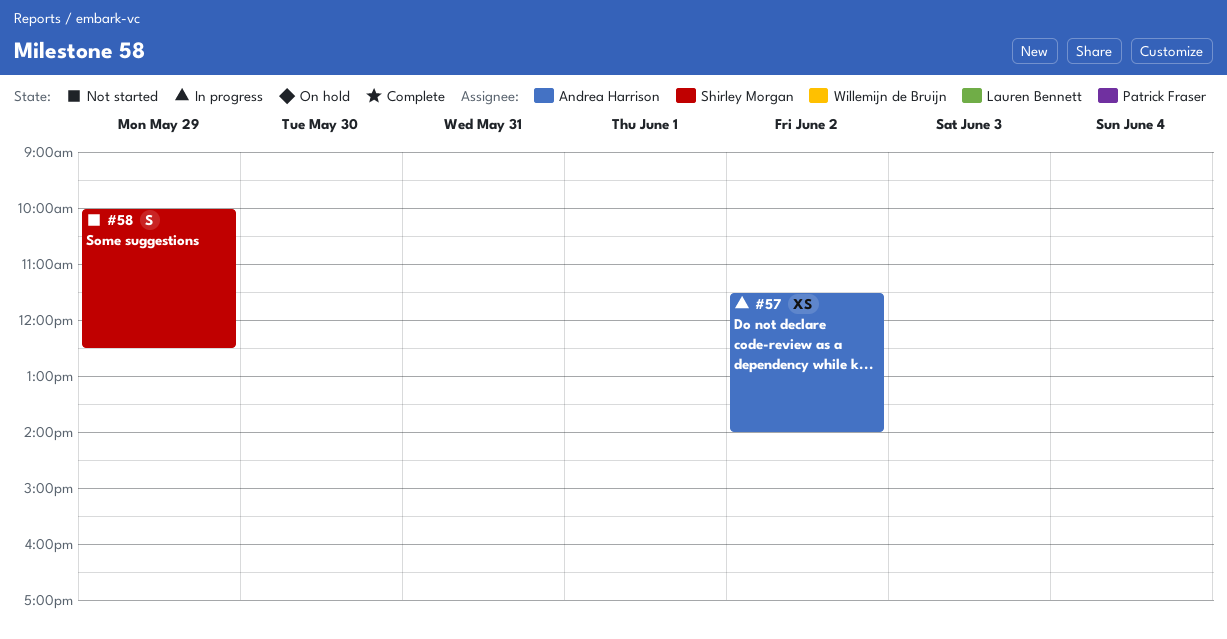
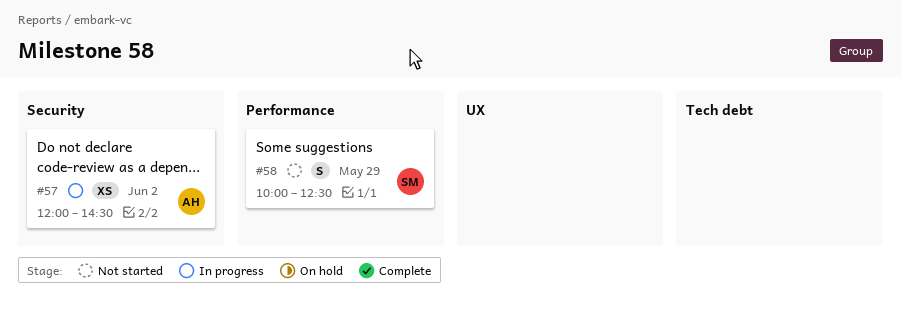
#57, begins: 11:30 -> 12:00
#57, ends: 14:00 -> 14:30

